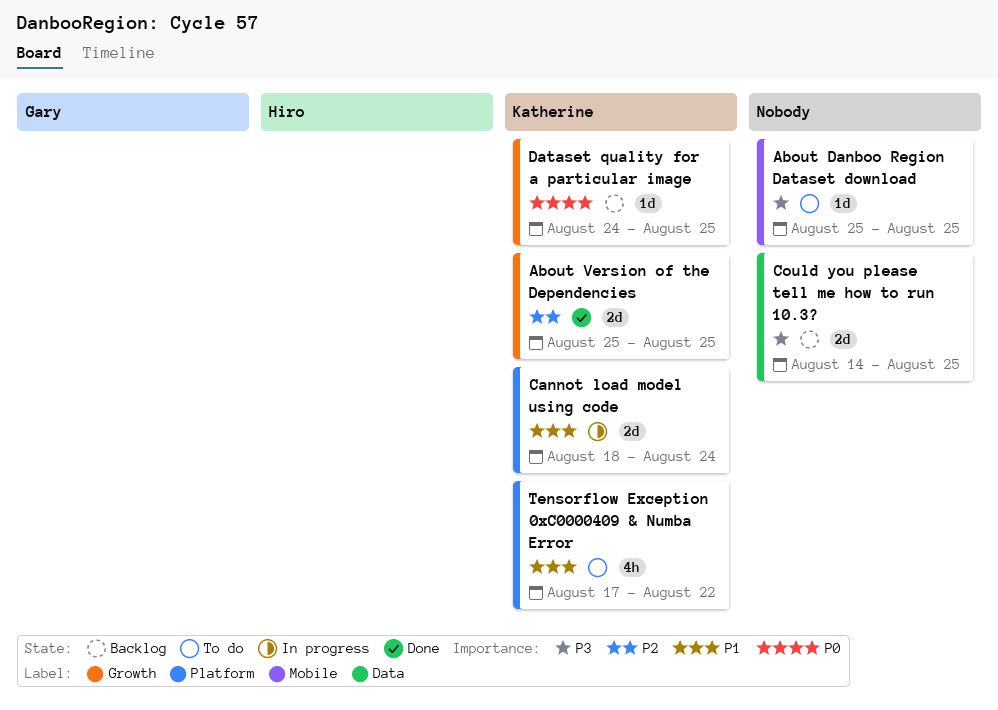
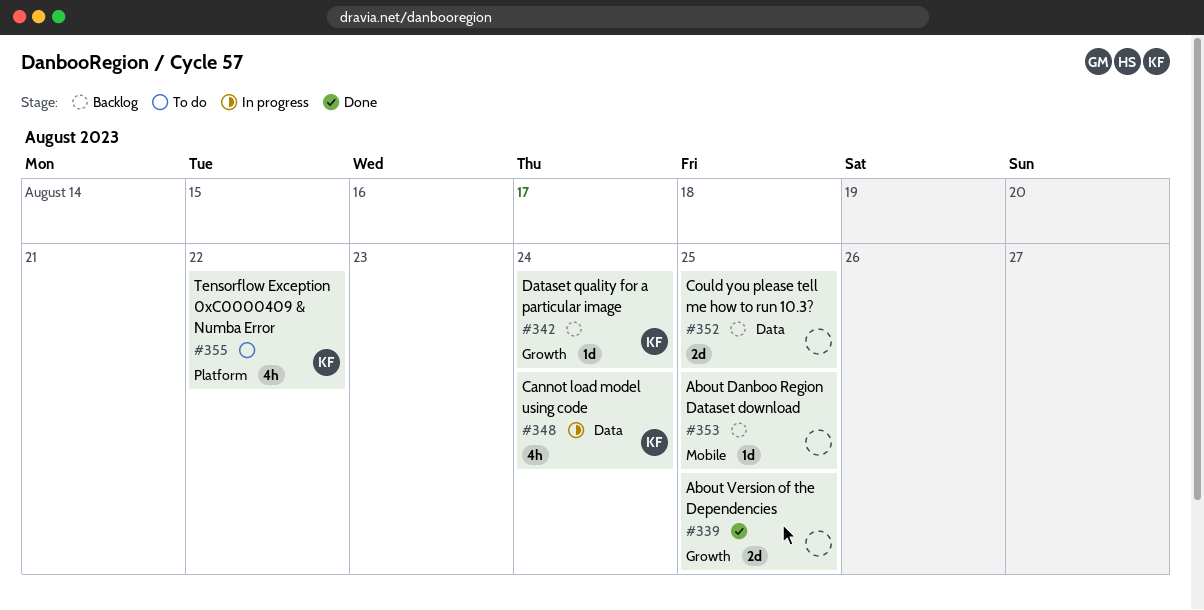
About Danboo Region Dataset download, status: To do -> Backlog
About Version of the Dependencies, owner: Katherine -> none
Cannot load model using code, label: Platform -> Data
Cannot load model using code, estimate: 2d -> 4h
Dataset quality for a particular image, due: Aug 25 -> Aug 24

